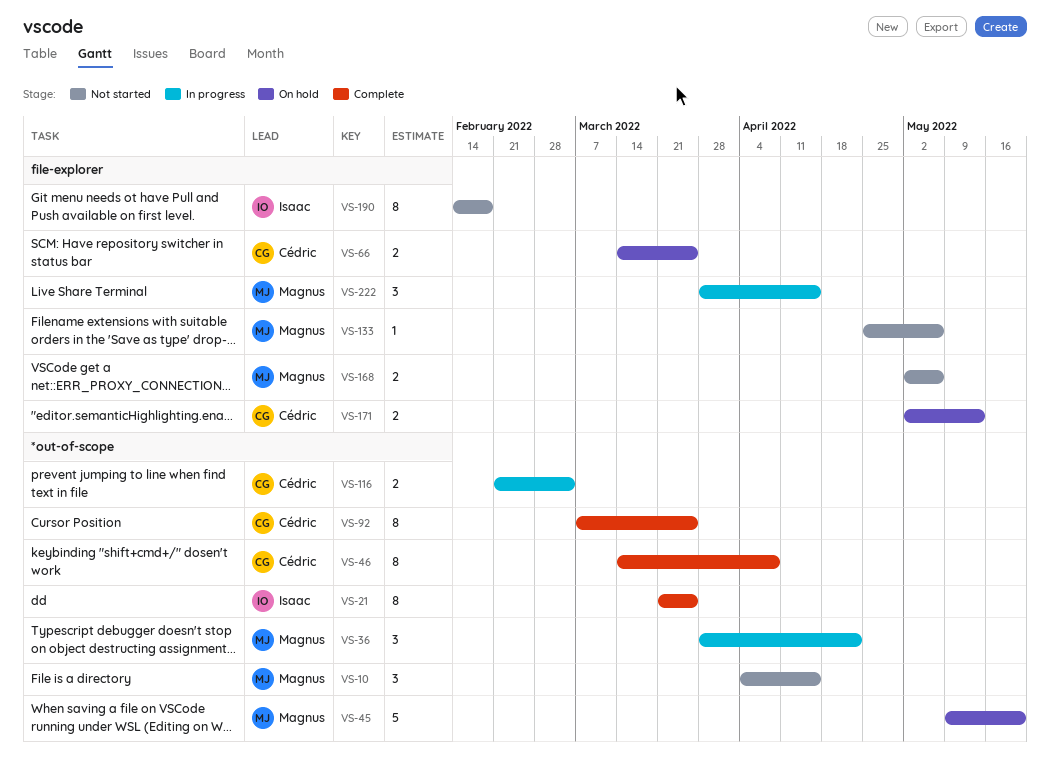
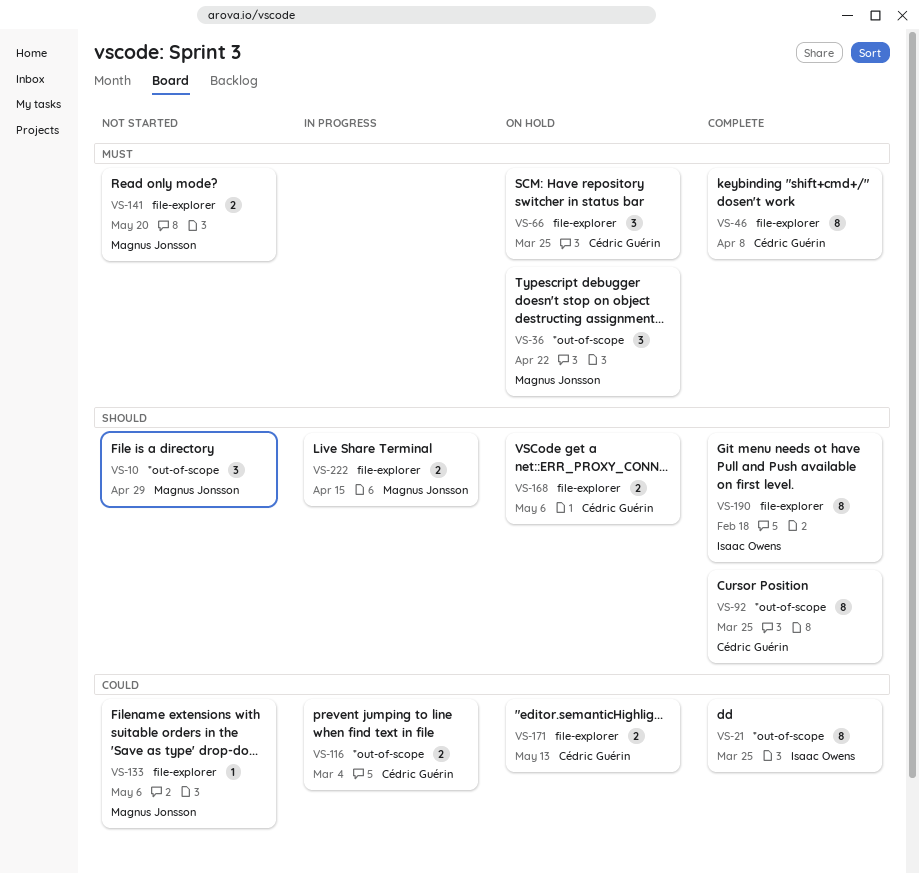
VS-10, due: Apr 15 -> Apr 29
VS-36, status: In progress -> On hold
VS-45: present -> none
VS-46, label: *out-of-scope -> file-explorer
VS-66, estimate: 2 -> 3
VS-141: none -> present
VS-168, status: Not started -> On hold
VS-168, owner: Magnus Jonsson -> Cédric Guérin
VS-190, status: Not started -> Complete
VS-222, estimate: 3 -> 2

